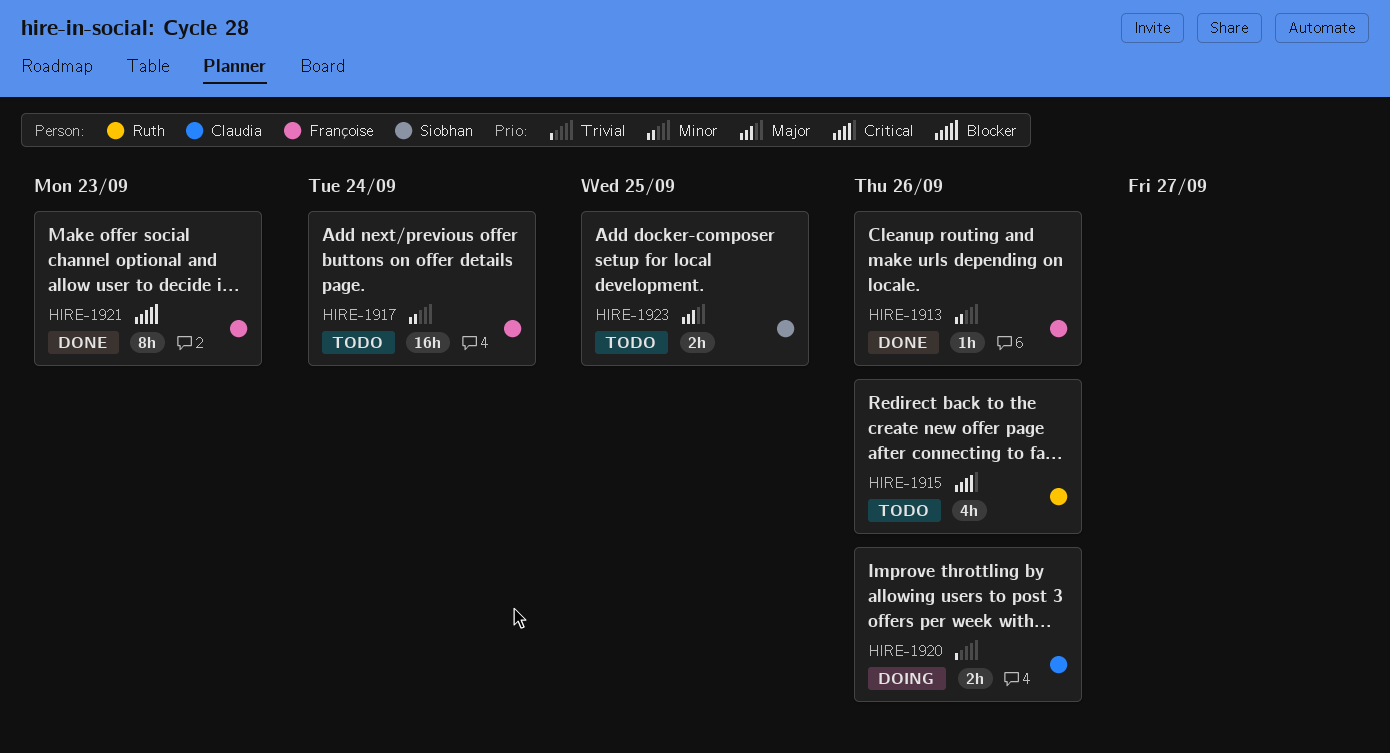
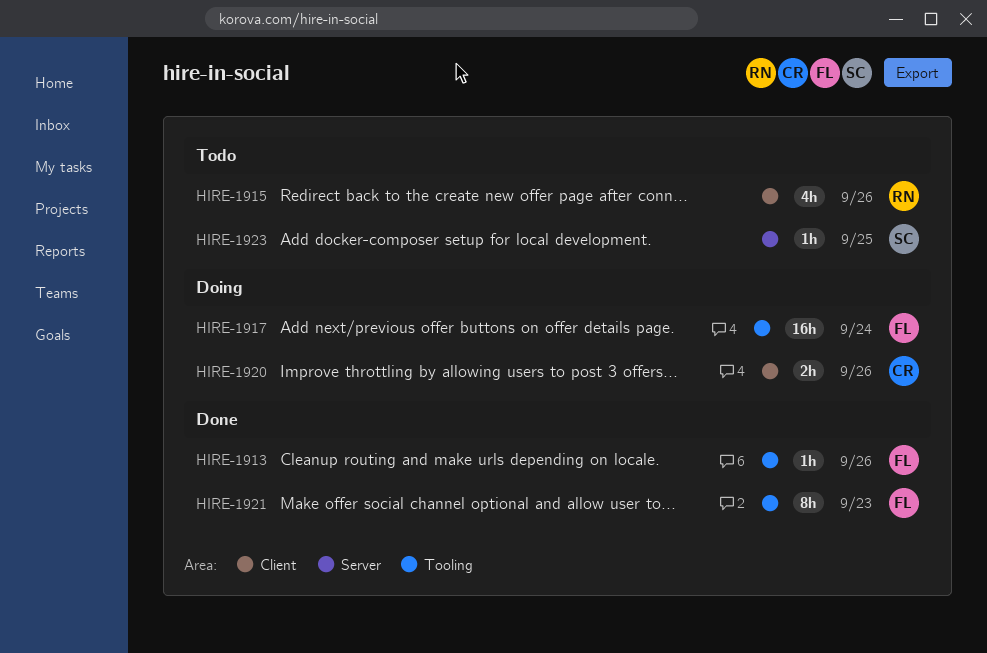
HIRE-1917, status: Todo -> Doing
HIRE-1923, estimate: 2h -> 1h

